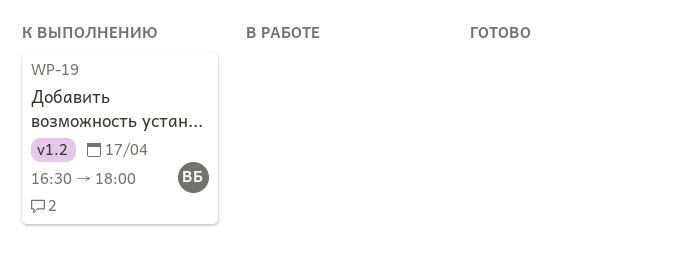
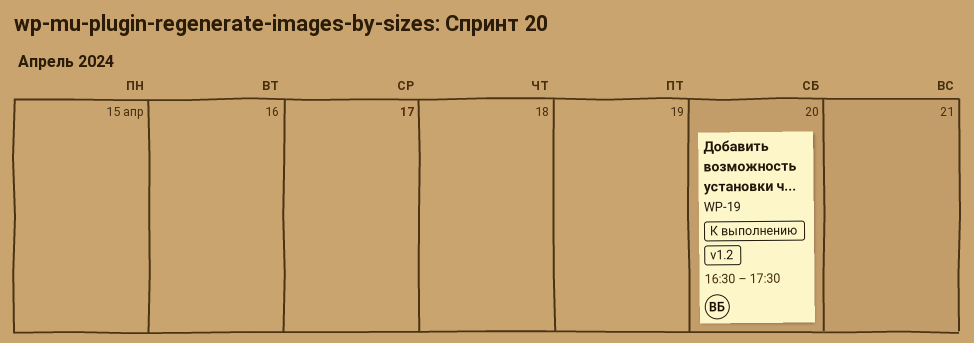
WP-19, day: Apr 17 -> Apr 20
WP-19, ends: 18:00 -> 17:30

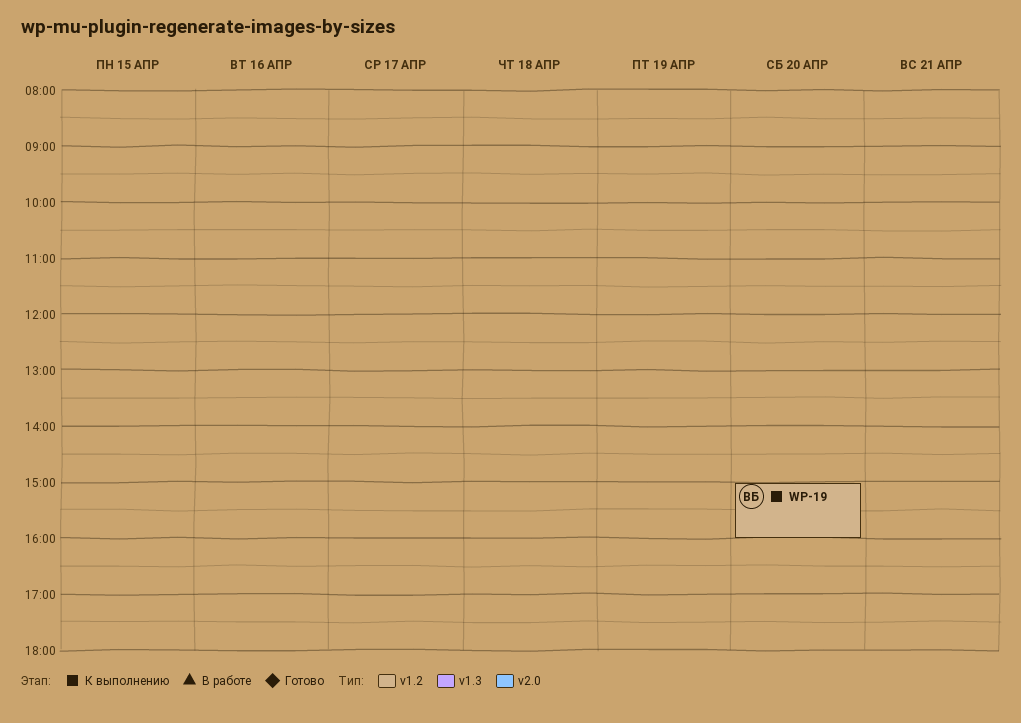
WP-19, begins: 16:30 -> 15:00
WP-19, ends: 17:30 -> 16:00

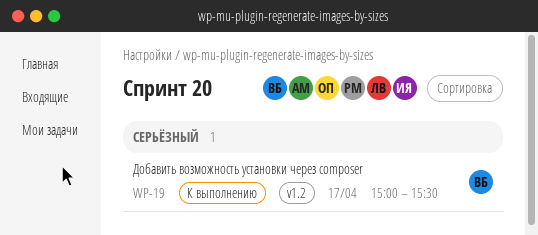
WP-19, day: Apr 20 -> Apr 17
WP-19, ends: 16:00 -> 15:30

